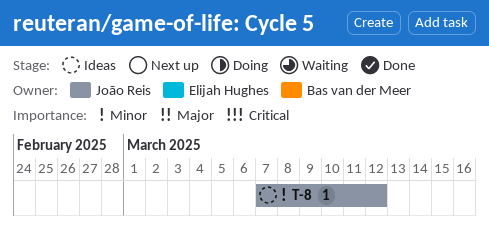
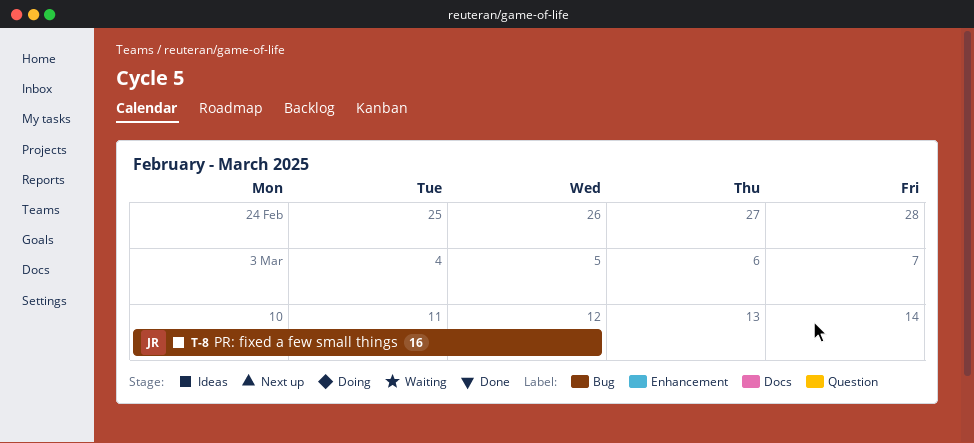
T-8, estimate: 1 -> 16
T-8, start: Mar 7 -> Mar 10

